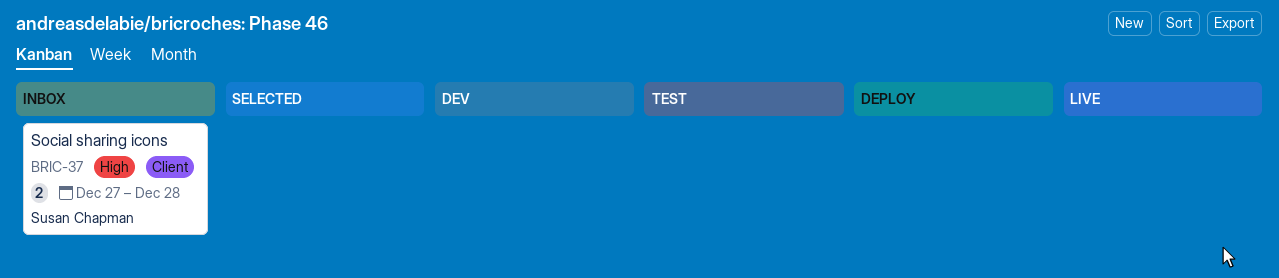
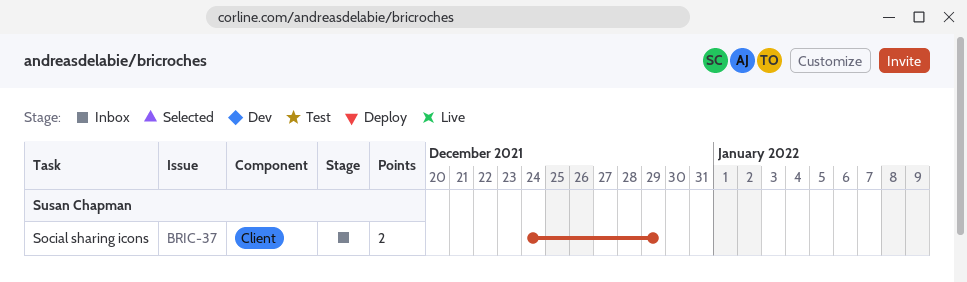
BRIC-37, start: Dec 27 -> Dec 24
BRIC-37, due: Dec 28 -> Dec 29

